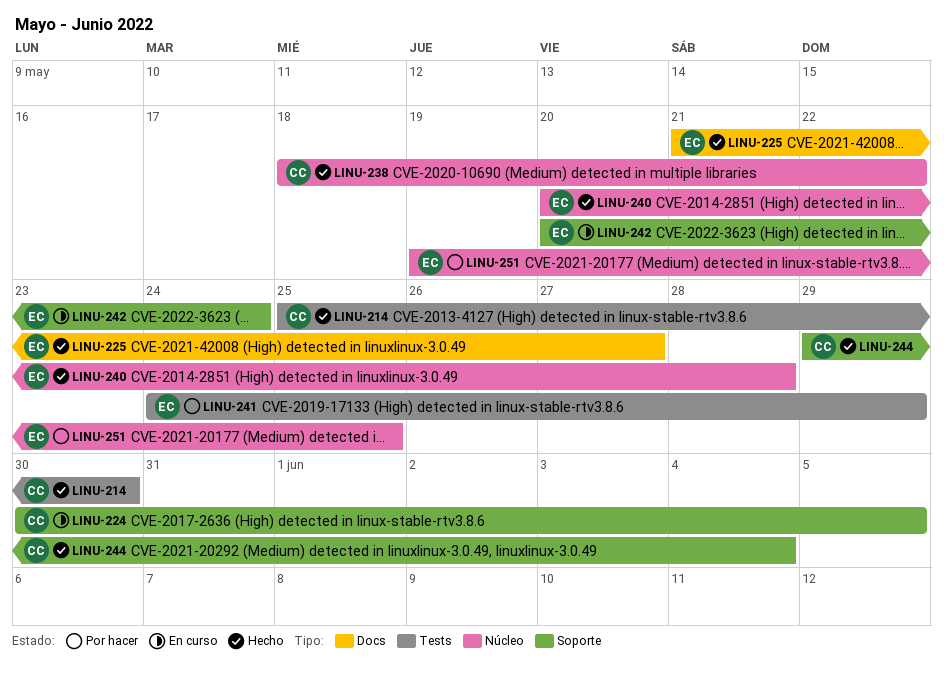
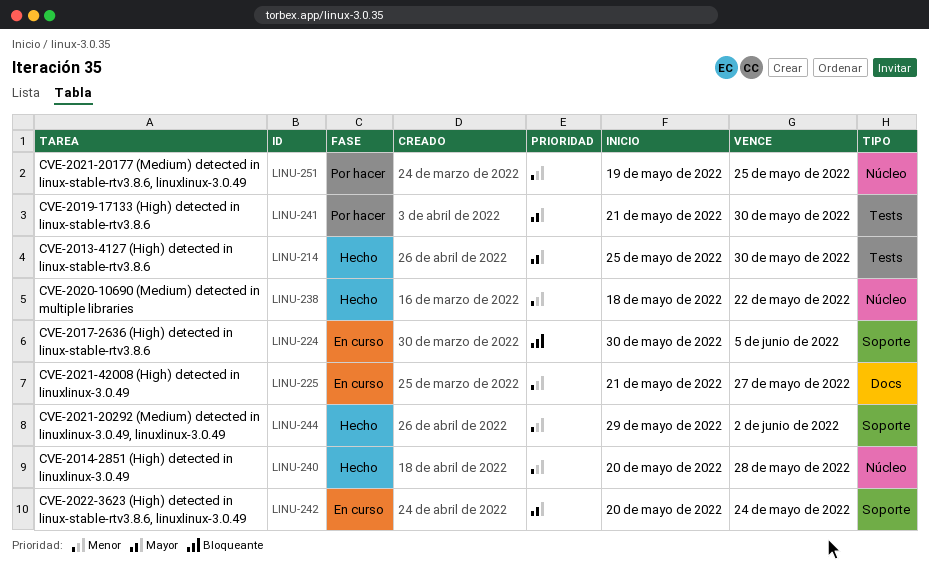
LINU-225, status: Hecho -> En curso
LINU-241, start: May 24 -> May 21
LINU-241, due: May 29 -> May 30
LINU-244, due: Jun 4 -> Jun 2

